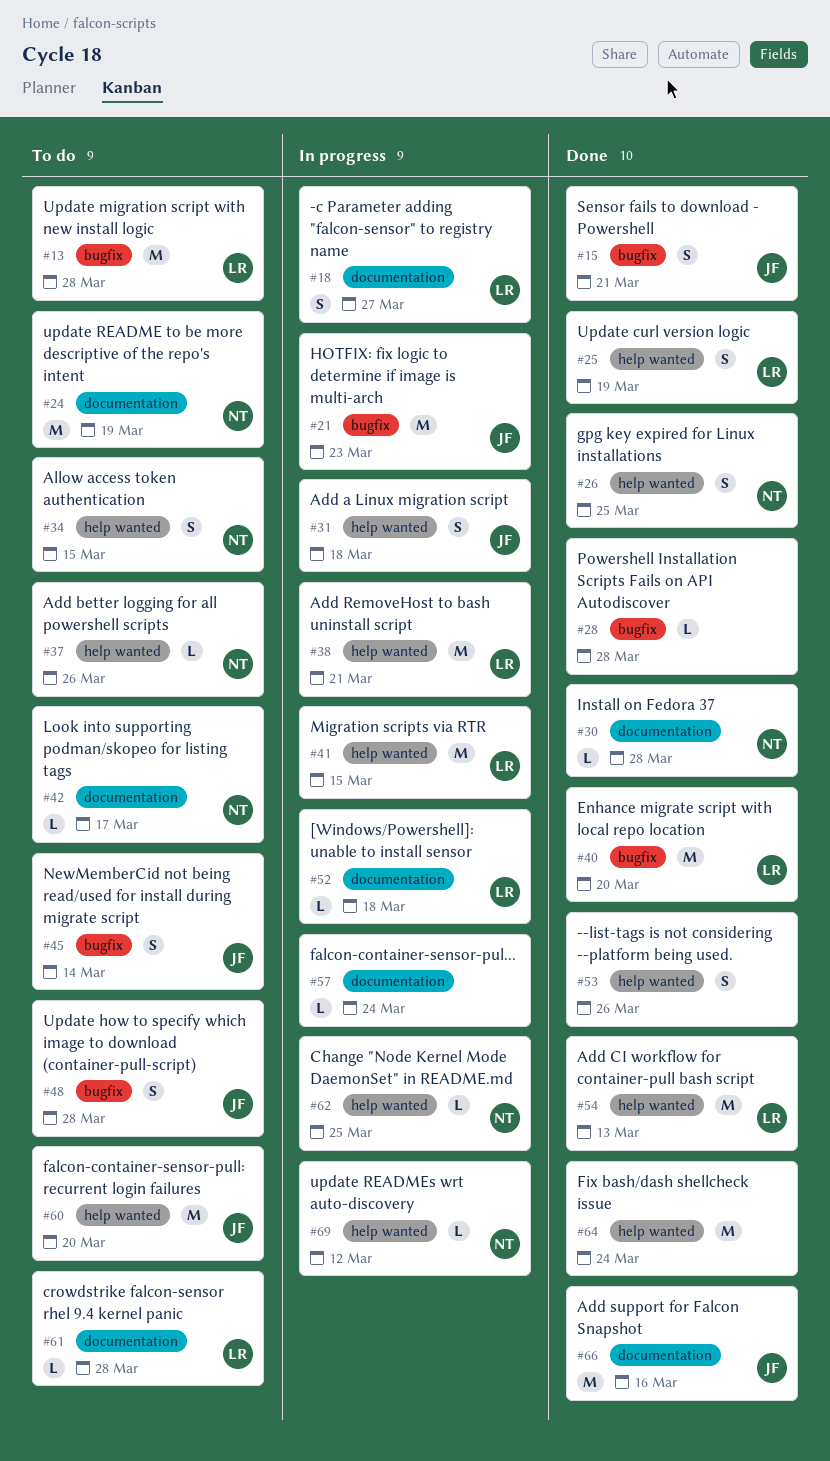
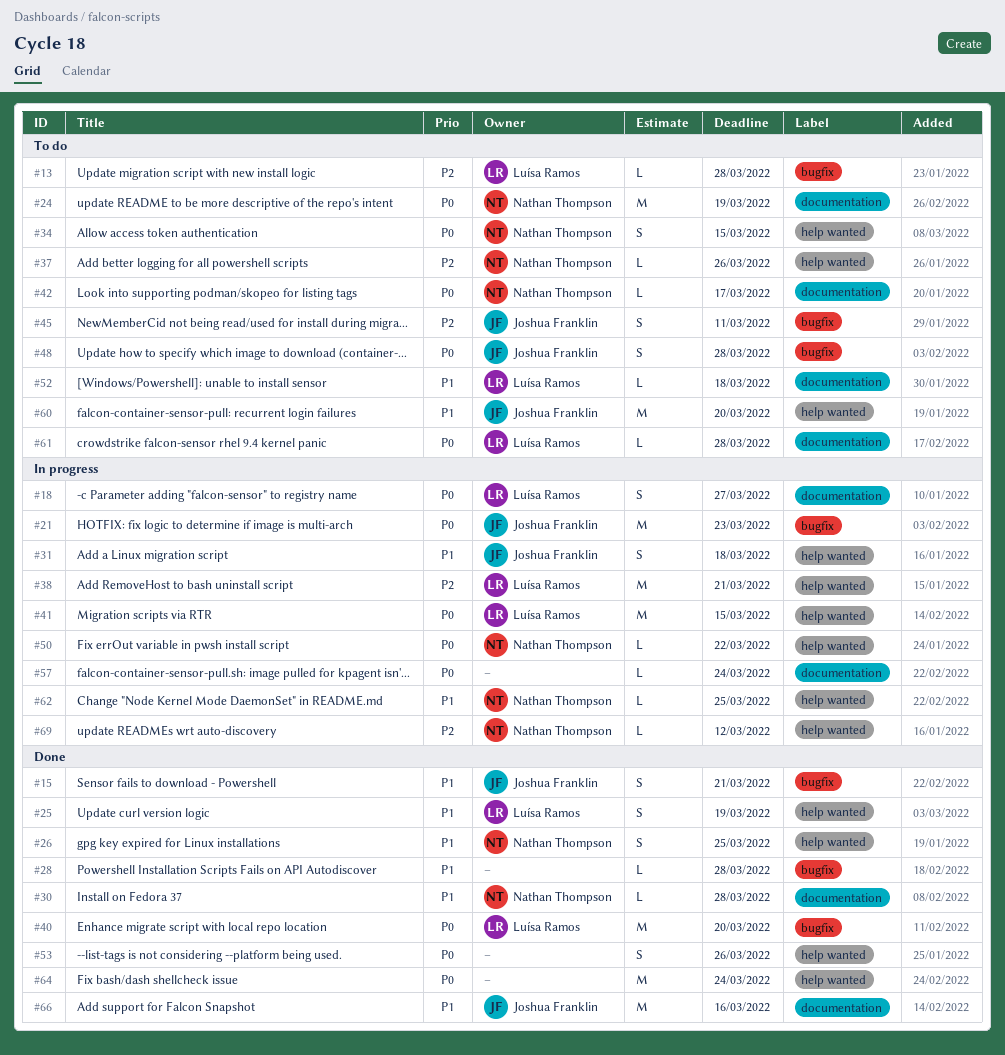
#13, estimate: M -> L
#45, due: Mar 14 -> Mar 11
#50: none -> present
#52, status: In progress -> To do
#54: present -> none

